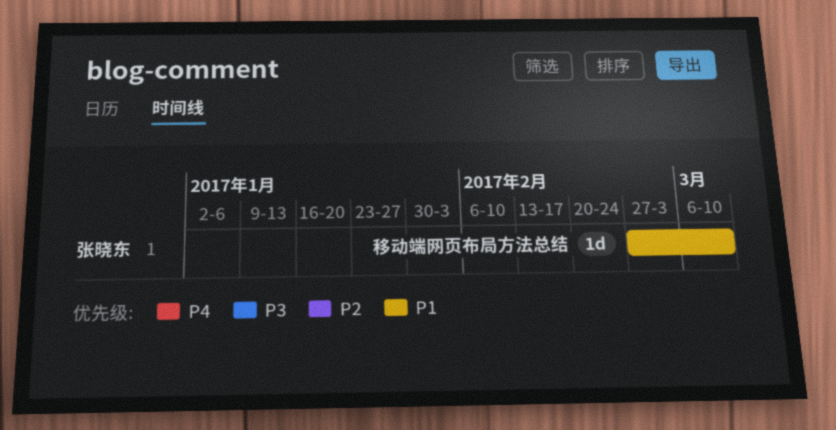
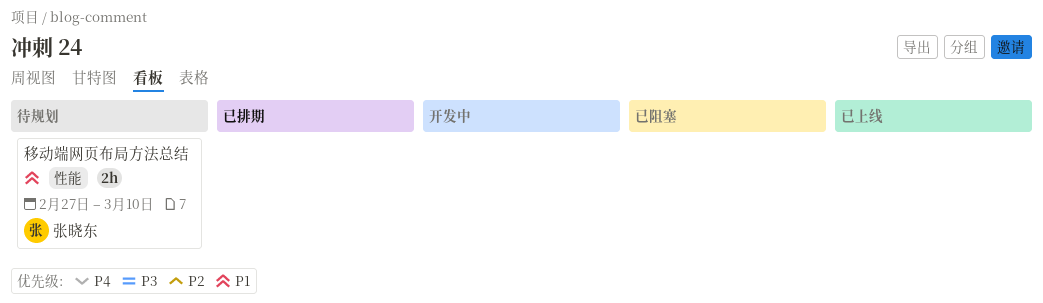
移动端网页布局方法总结, estimate: 1d -> 2h

